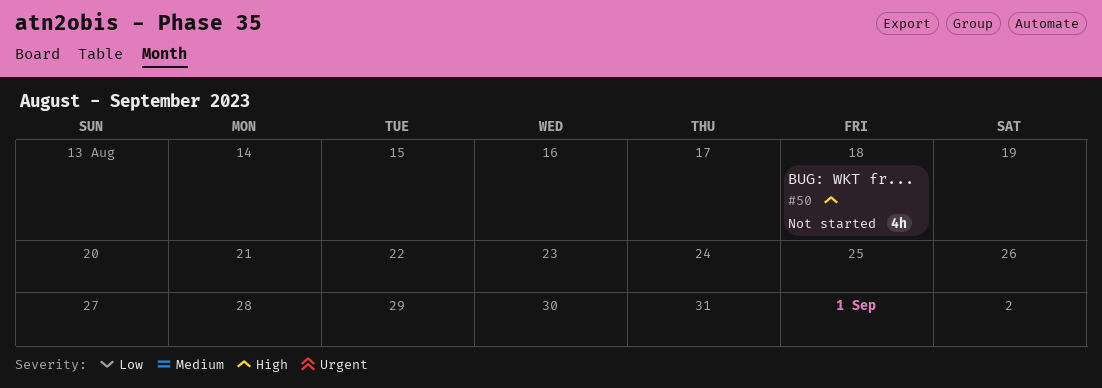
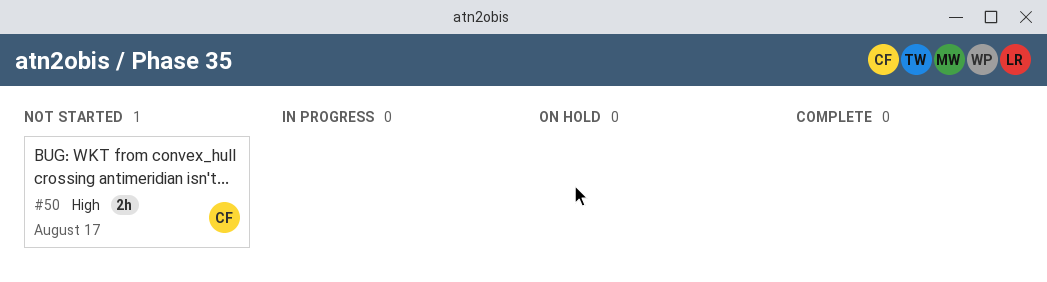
#50, estimate: 4h -> 2h
#50, due: Aug 18 -> Aug 17

